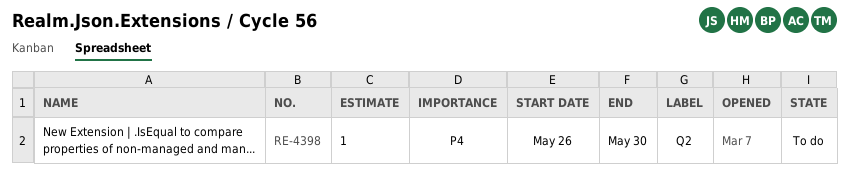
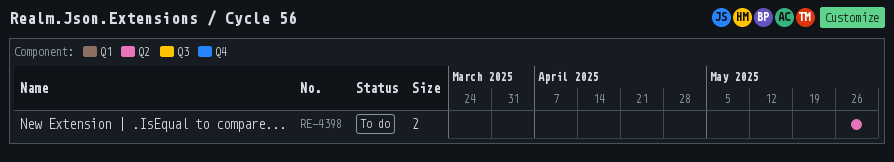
RE-4398, estimate: 1 -> 2

